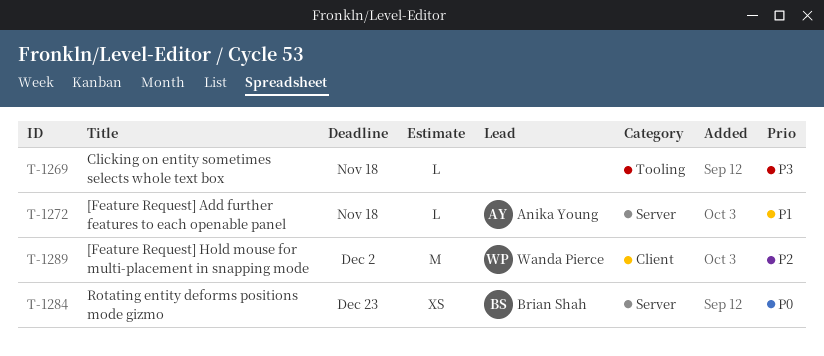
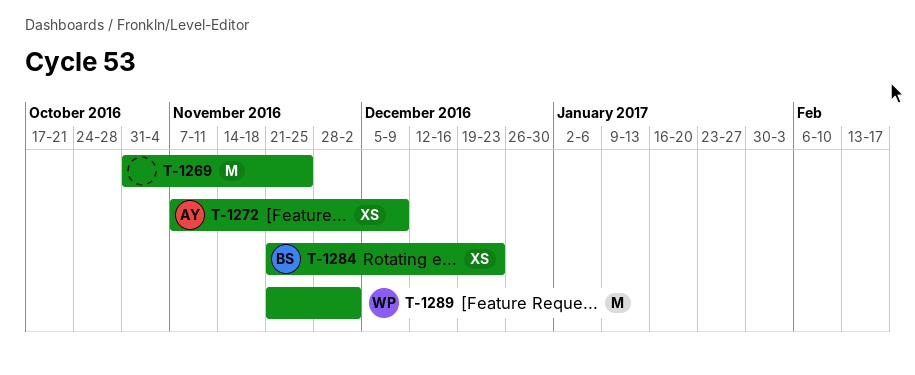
T-1269, estimate: L -> M
T-1269, due: Nov 18 -> Nov 25
T-1272, estimate: L -> XS
T-1272, due: Nov 18 -> Dec 9

